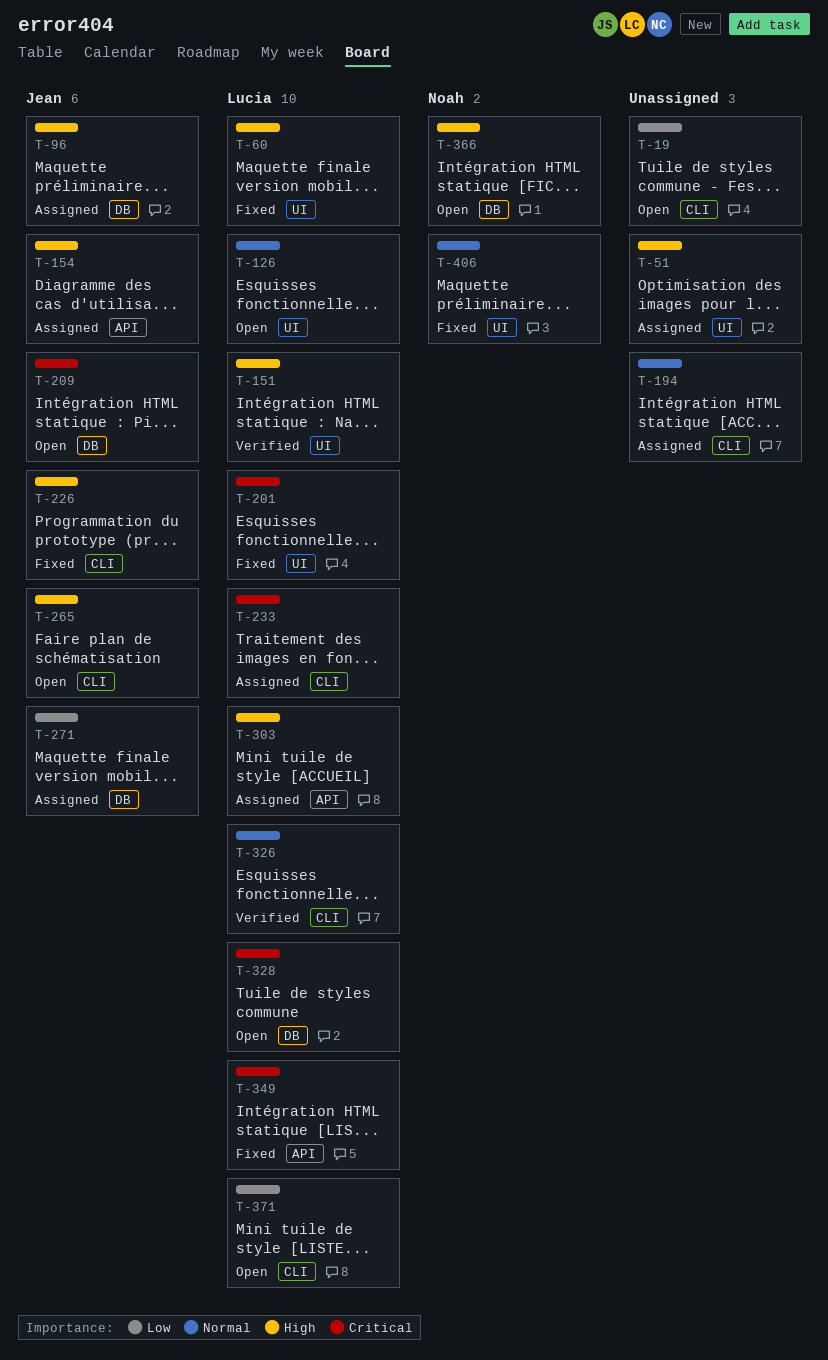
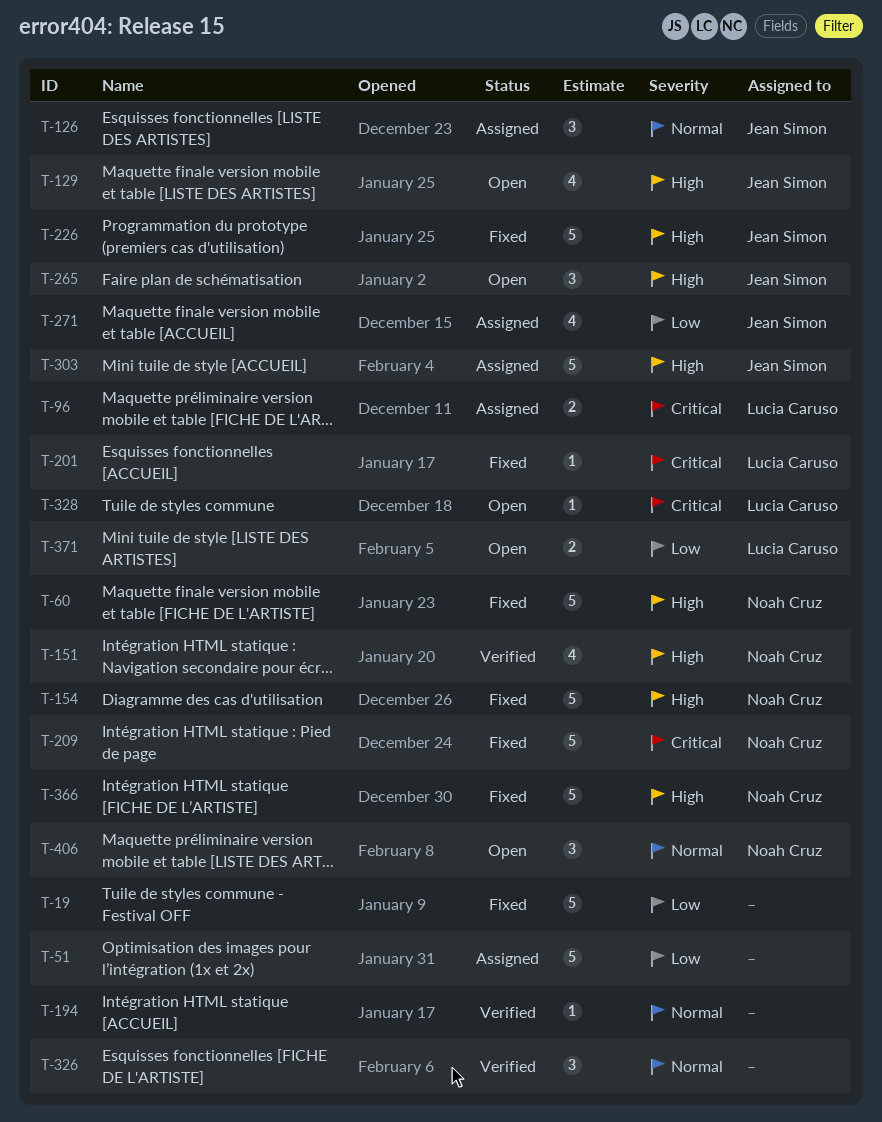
T-19, status: Open -> Fixed
T-51, priority: High -> Low
T-60, owner: Lucia Caruso -> Noah Cruz
T-96, owner: Jean Simon -> Lucia Caruso
T-96, priority: High -> Critical
T-126, status: Open -> Assigned
T-126, owner: Lucia Caruso -> Jean Simon
T-129: none -> present
T-151, owner: Lucia Caruso -> Noah Cruz
T-154, status: Assigned -> Fixed
T-154, owner: Jean Simon -> Noah Cruz
T-194, status: Assigned -> Verified
T-209, status: Open -> Fixed
T-209, owner: Jean Simon -> Noah Cruz
T-233: present -> none
T-303, owner: Lucia Caruso -> Jean Simon
T-326, owner: Lucia Caruso -> none
T-349: present -> none
T-366, status: Open -> Fixed
T-406, status: Fixed -> Open

